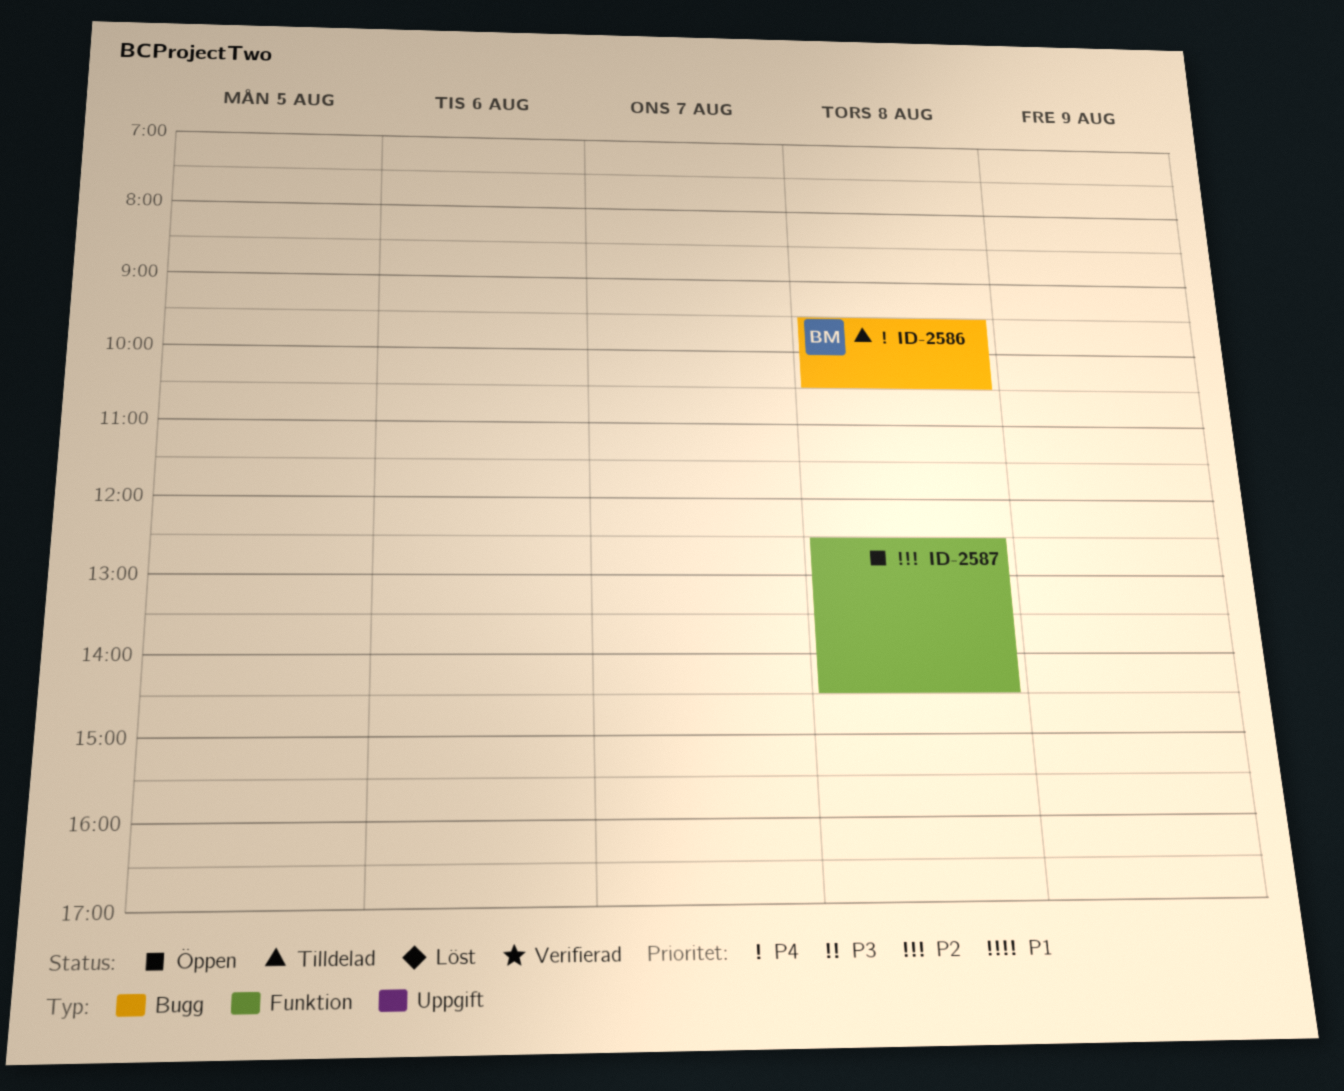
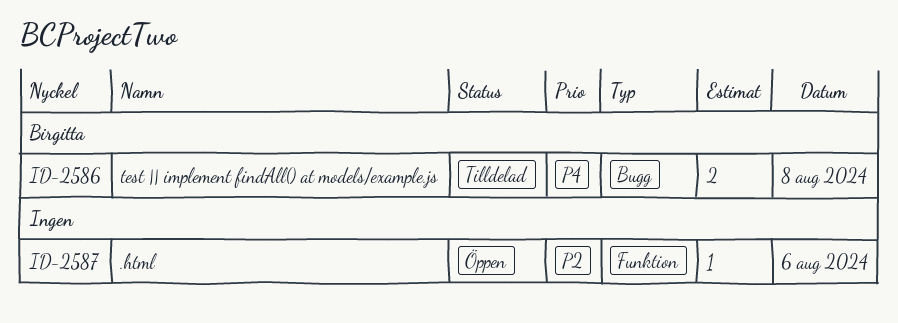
ID-2587, day: Aug 8 -> Aug 6

